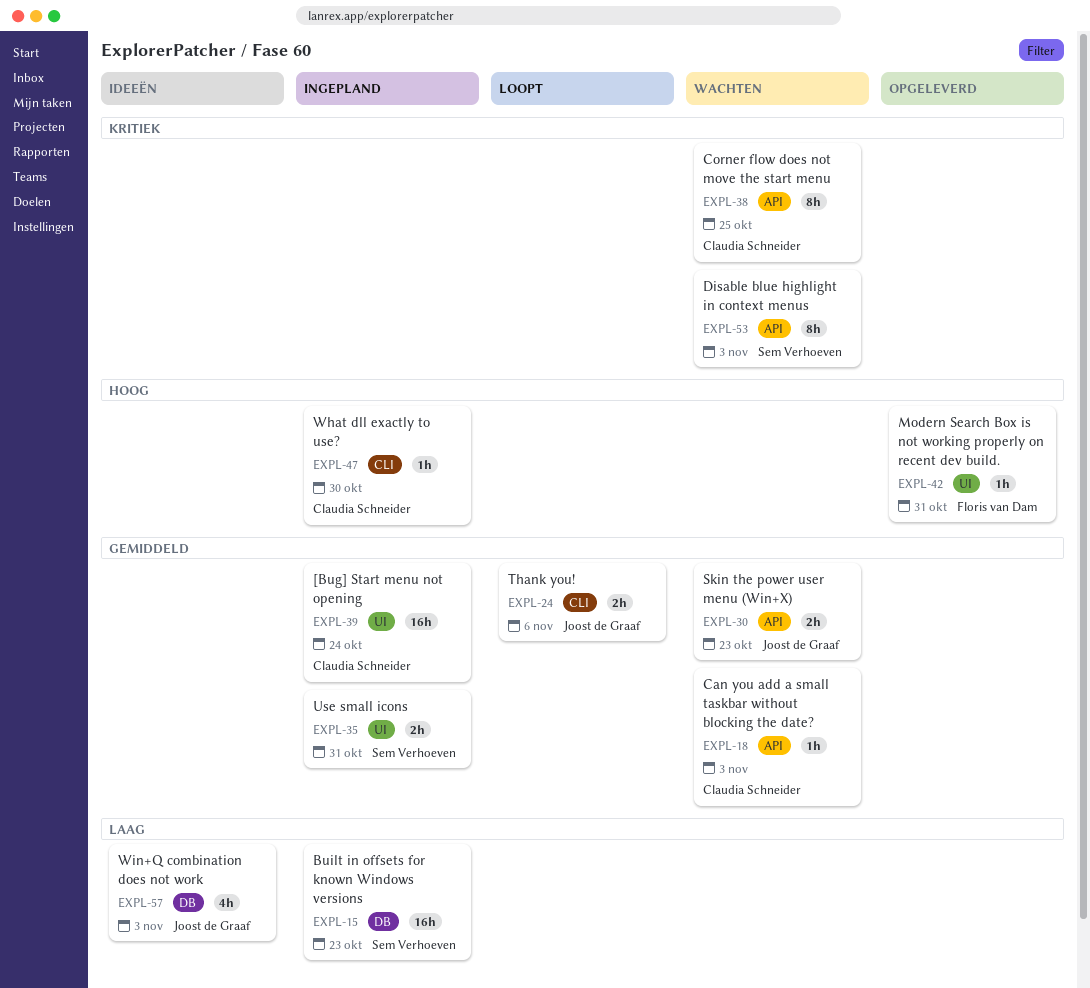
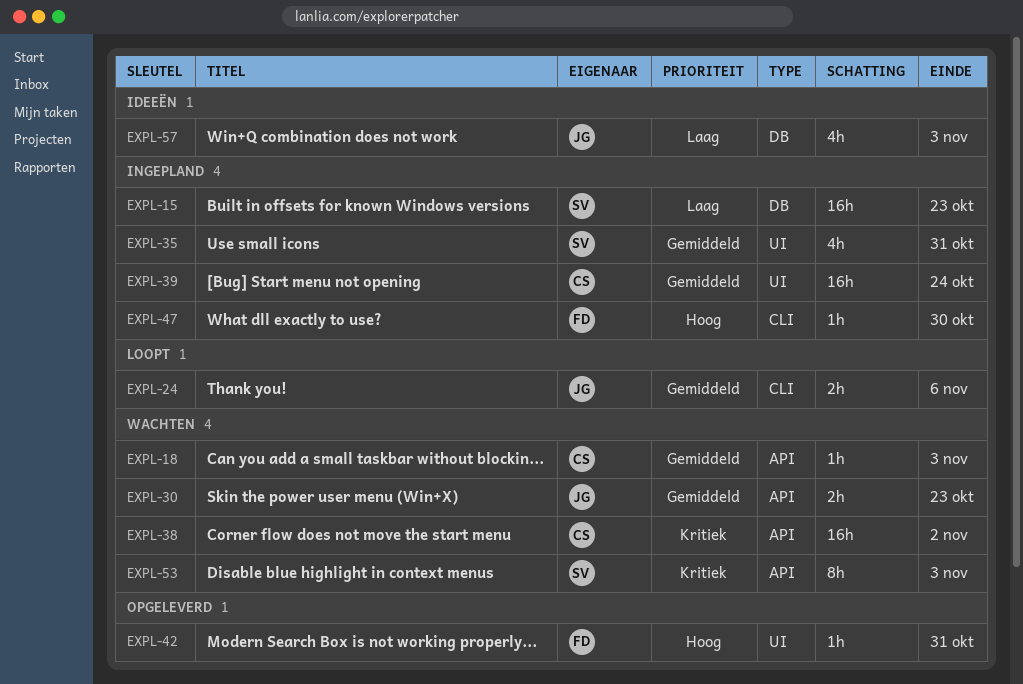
EXPL-35, estimate: 2h -> 4h
EXPL-38, estimate: 8h -> 16h
EXPL-38, due: Oct 25 -> Nov 2
EXPL-47, owner: Claudia Schneider -> Floris van Dam

